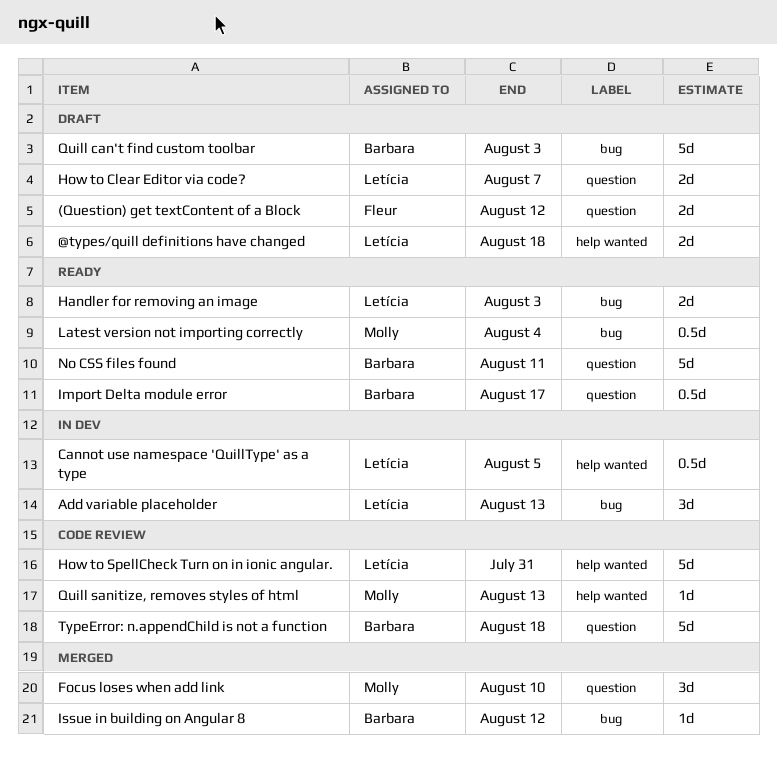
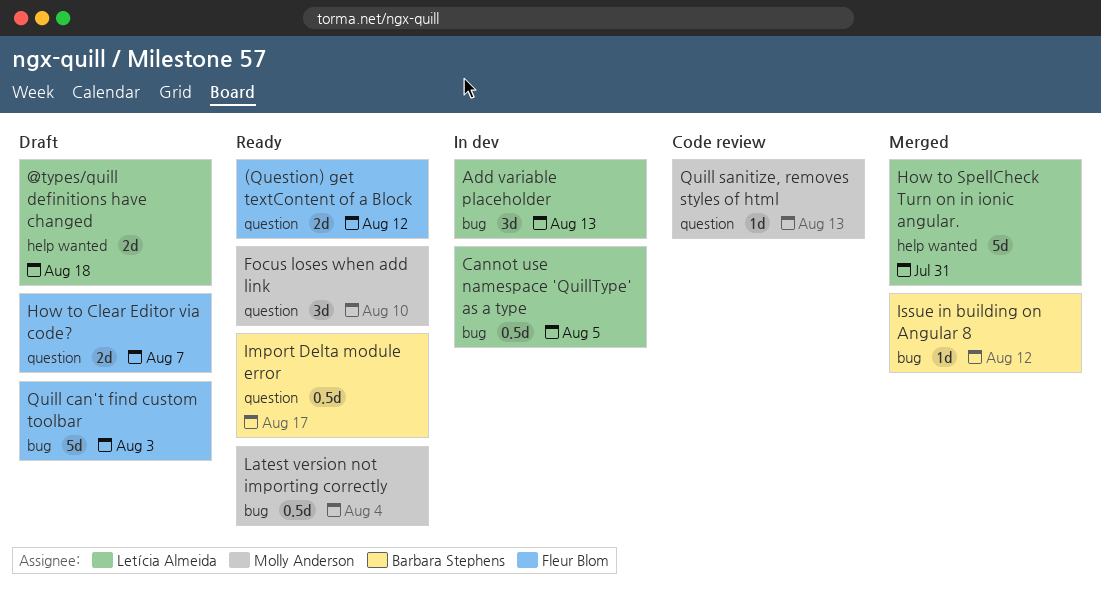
(Question) get textContent of a Block, status: Draft -> Ready
Cannot use namespace 'QuillType' as a type, label: help wanted -> bug
Focus loses when add link, status: Merged -> Ready
Handler for removing an image: present -> none
How to Clear Editor via code?, owner: Letícia Almeida -> Fleur Blom
How to SpellCheck Turn on in ionic angular., status: Code review -> Merged
No CSS files found: present -> none
Quill can't find custom toolbar, owner: Barbara Stephens -> Fleur Blom
Quill sanitize, removes styles of html, label: help wanted -> question
TypeError: n.appendChild is not a function: present -> none

